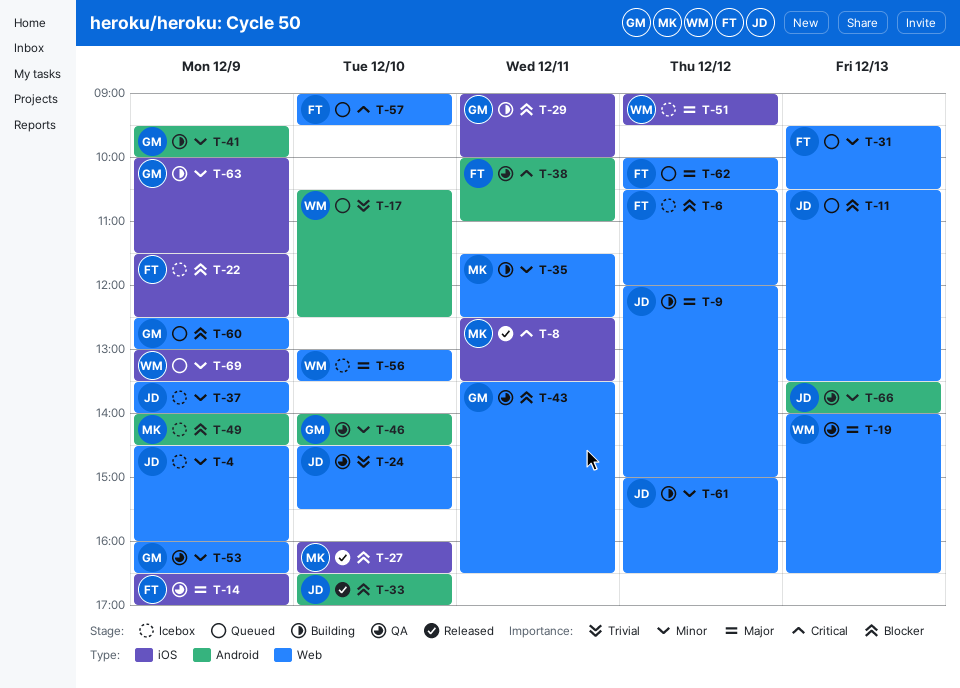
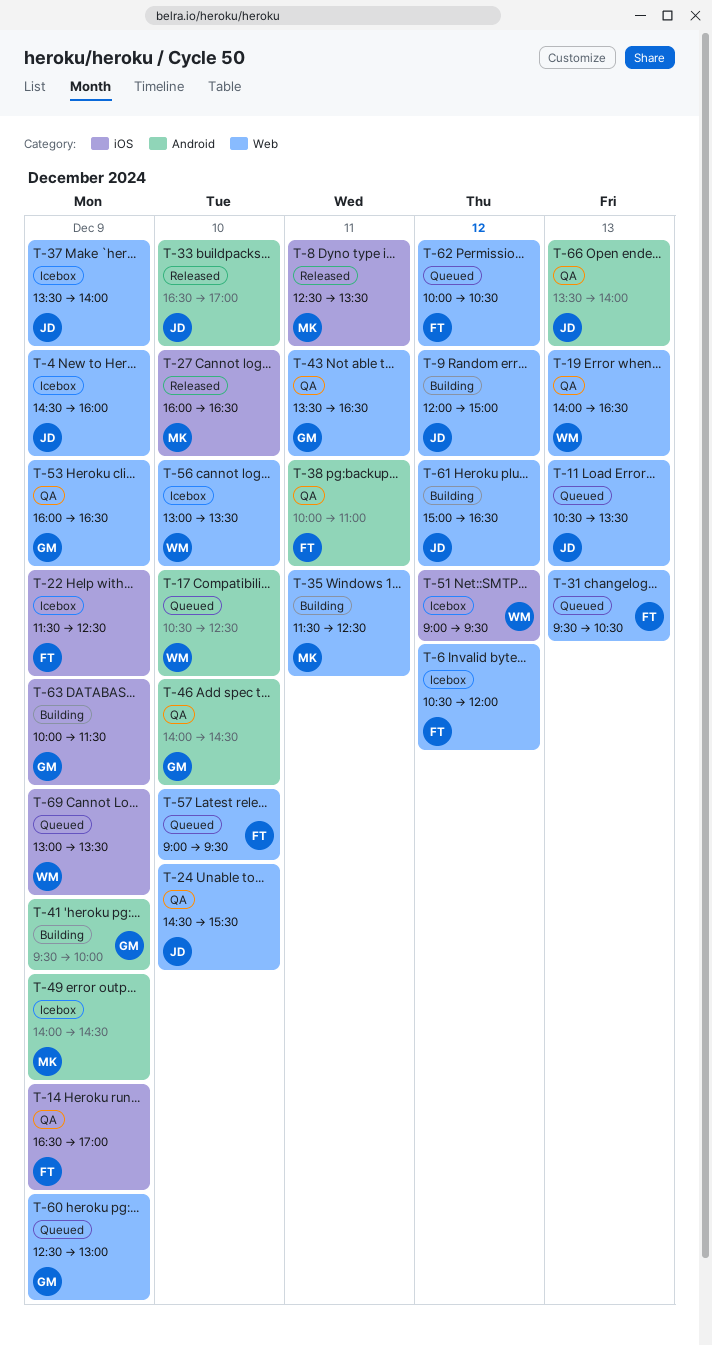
T-29: present -> none

